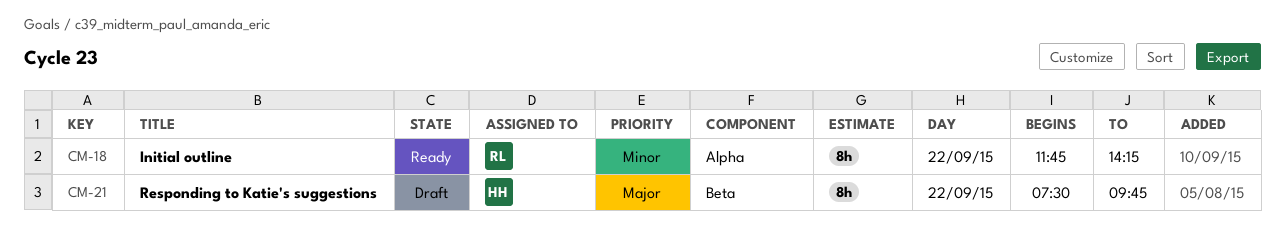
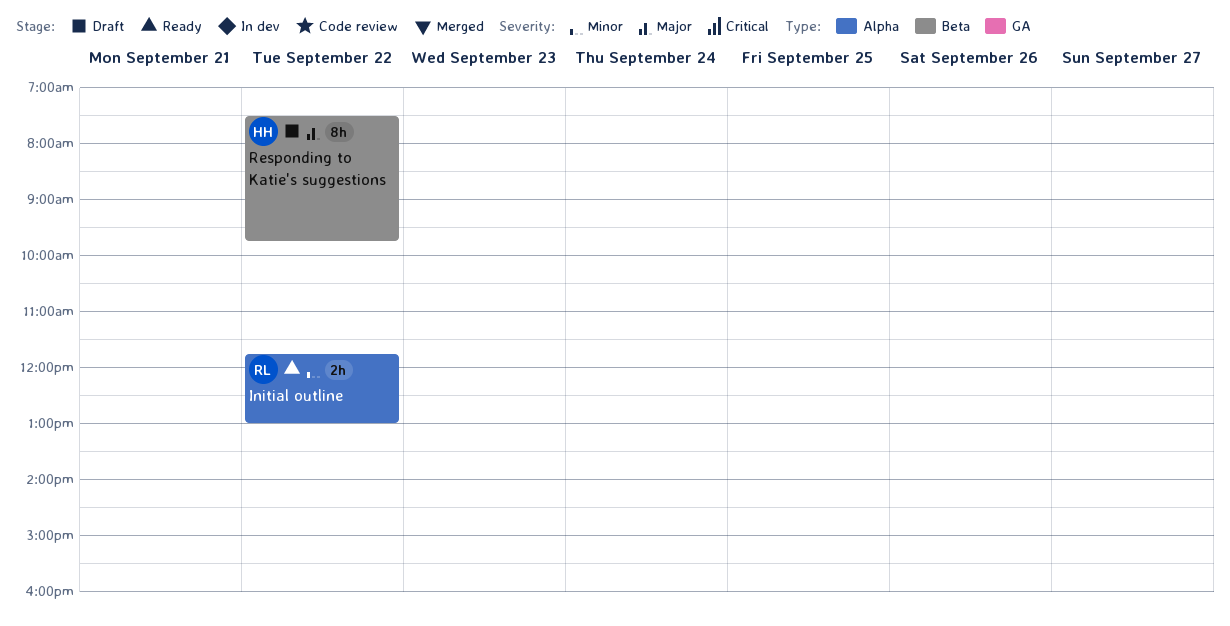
Initial outline, estimate: 8h -> 2h
Initial outline, ends: 14:15 -> 13:00

